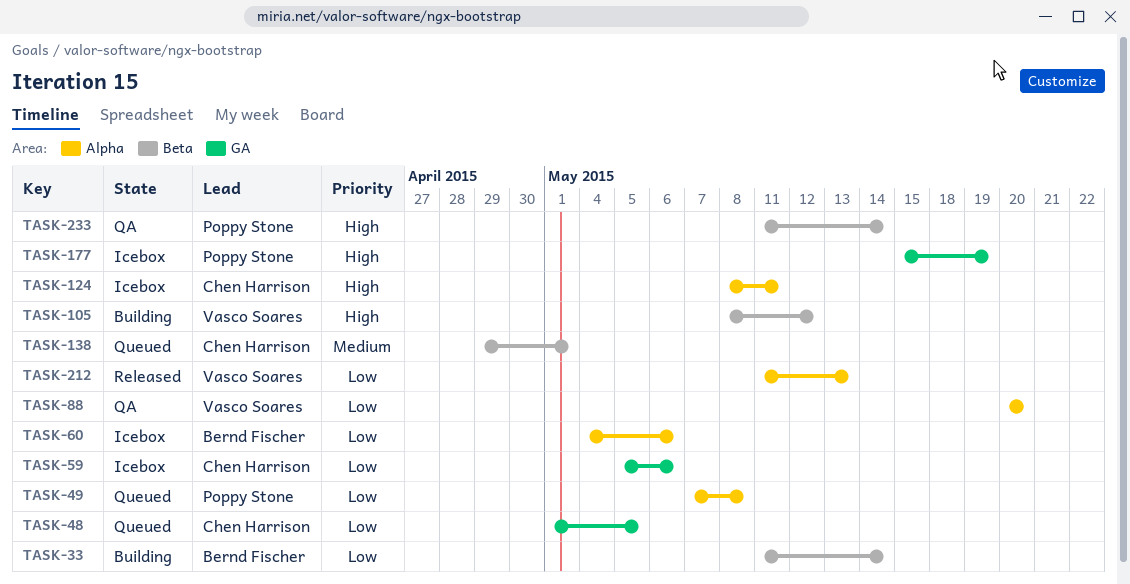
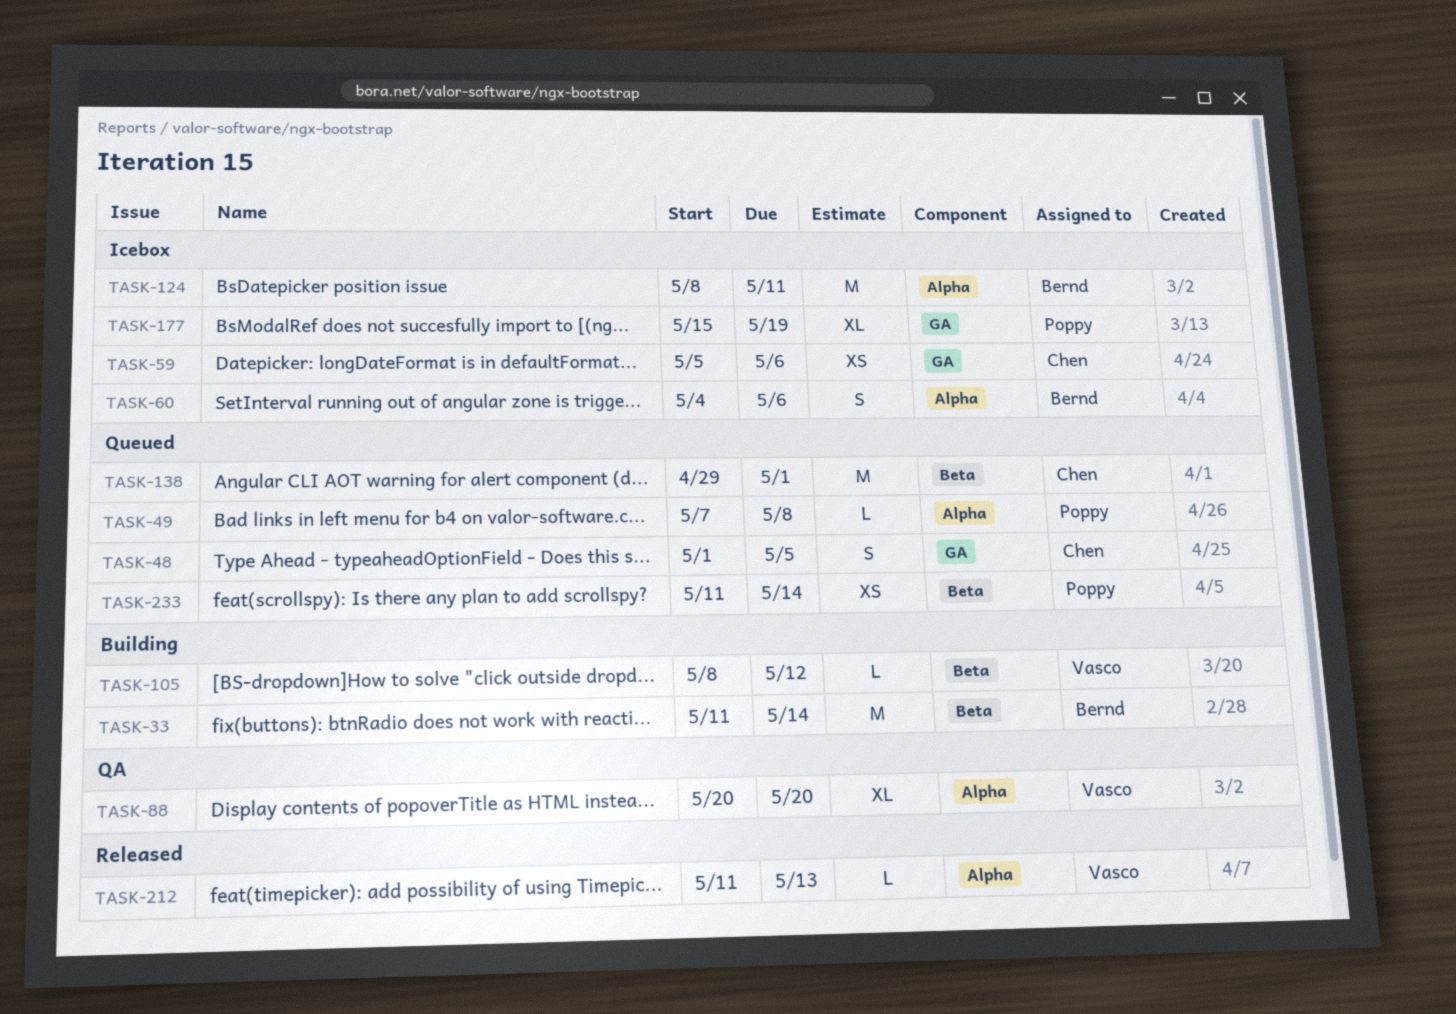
TASK-124, owner: Chen Harrison -> Bernd Fischer
TASK-233, status: QA -> Queued

